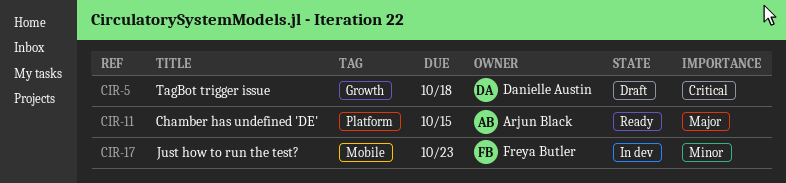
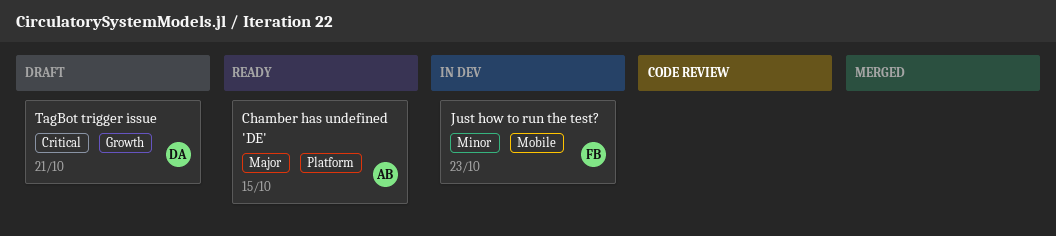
TagBot trigger issue, due: Oct 18 -> Oct 21

